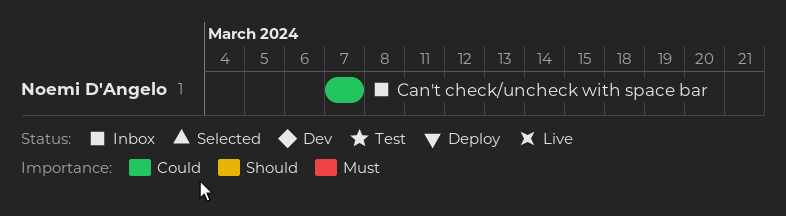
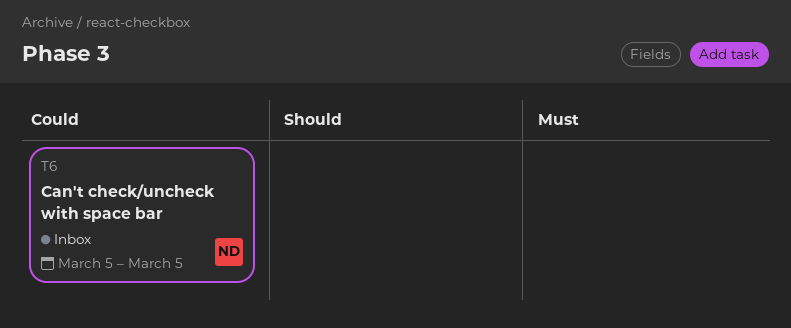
Can't check/uncheck with space bar, start: Mar 7 -> Mar 5
Can't check/uncheck with space bar, due: Mar 7 -> Mar 5

